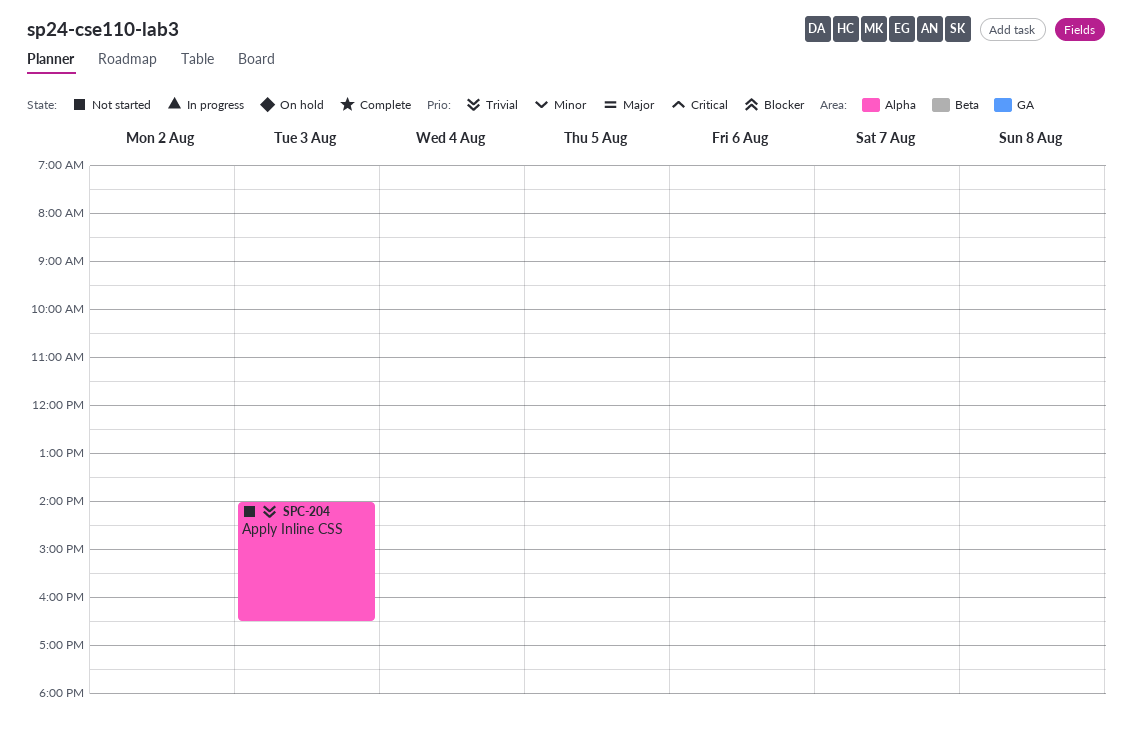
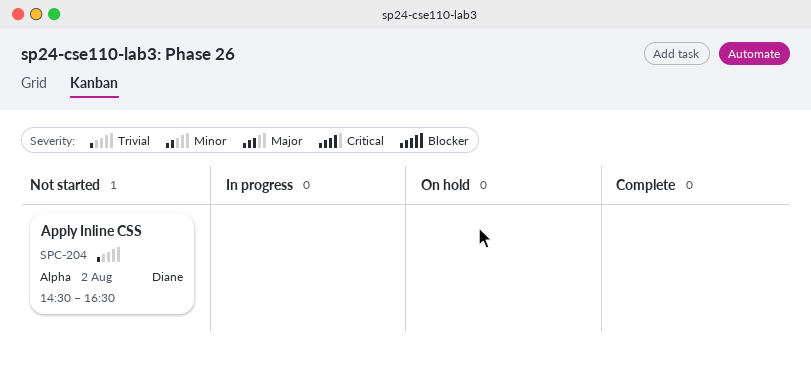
SPC-204, day: Aug 3 -> Aug 2
SPC-204, begins: 14:00 -> 14:30

